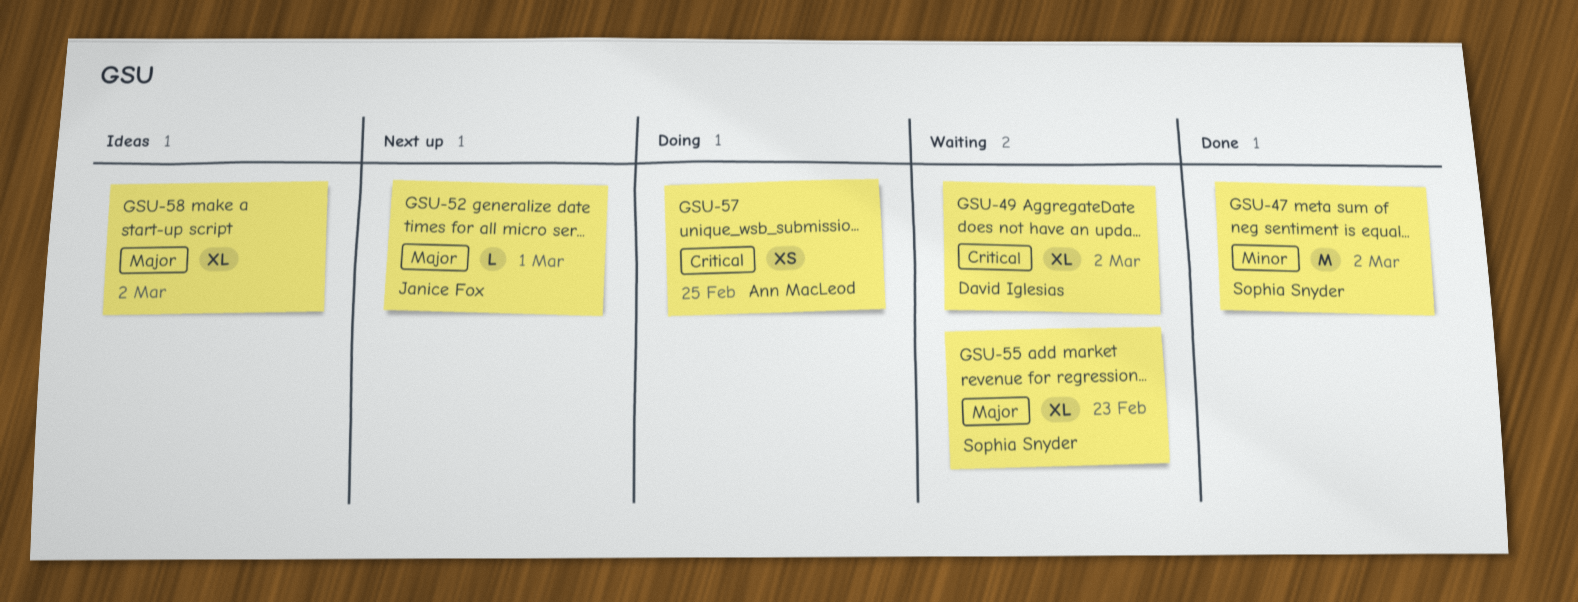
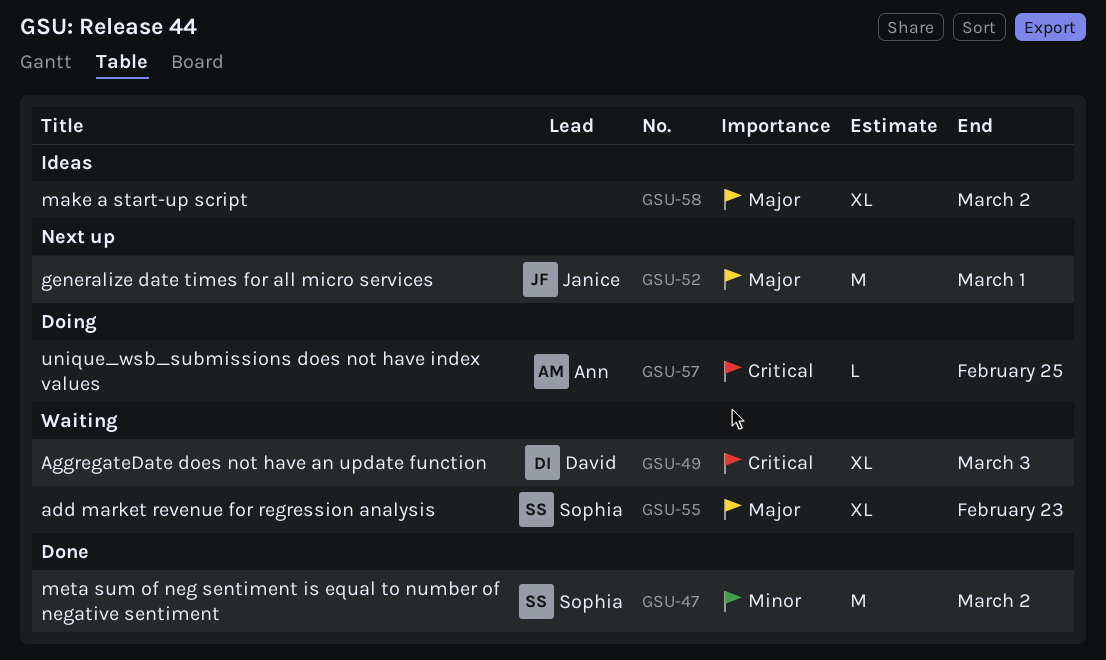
GSU-49, due: Mar 2 -> Mar 3
GSU-52, estimate: L -> M
GSU-57, estimate: XS -> L

